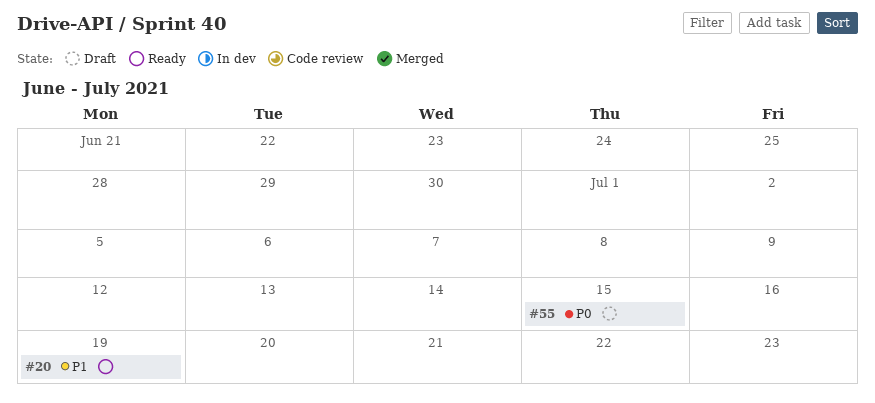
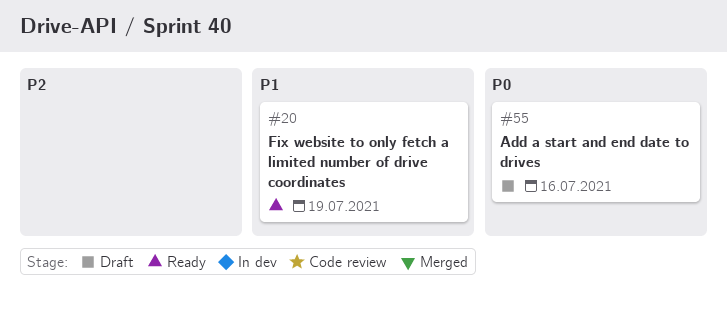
#55, due: Jul 15 -> Jul 16

